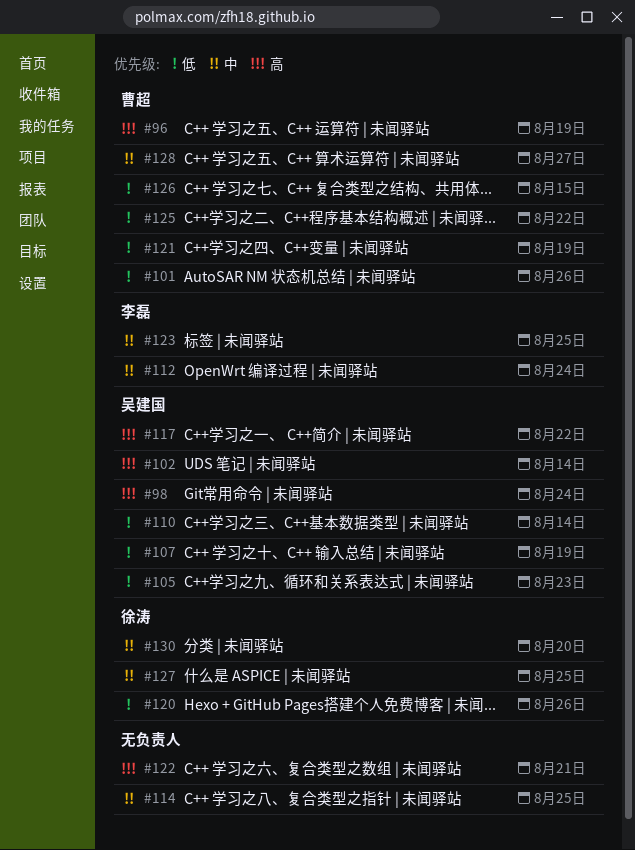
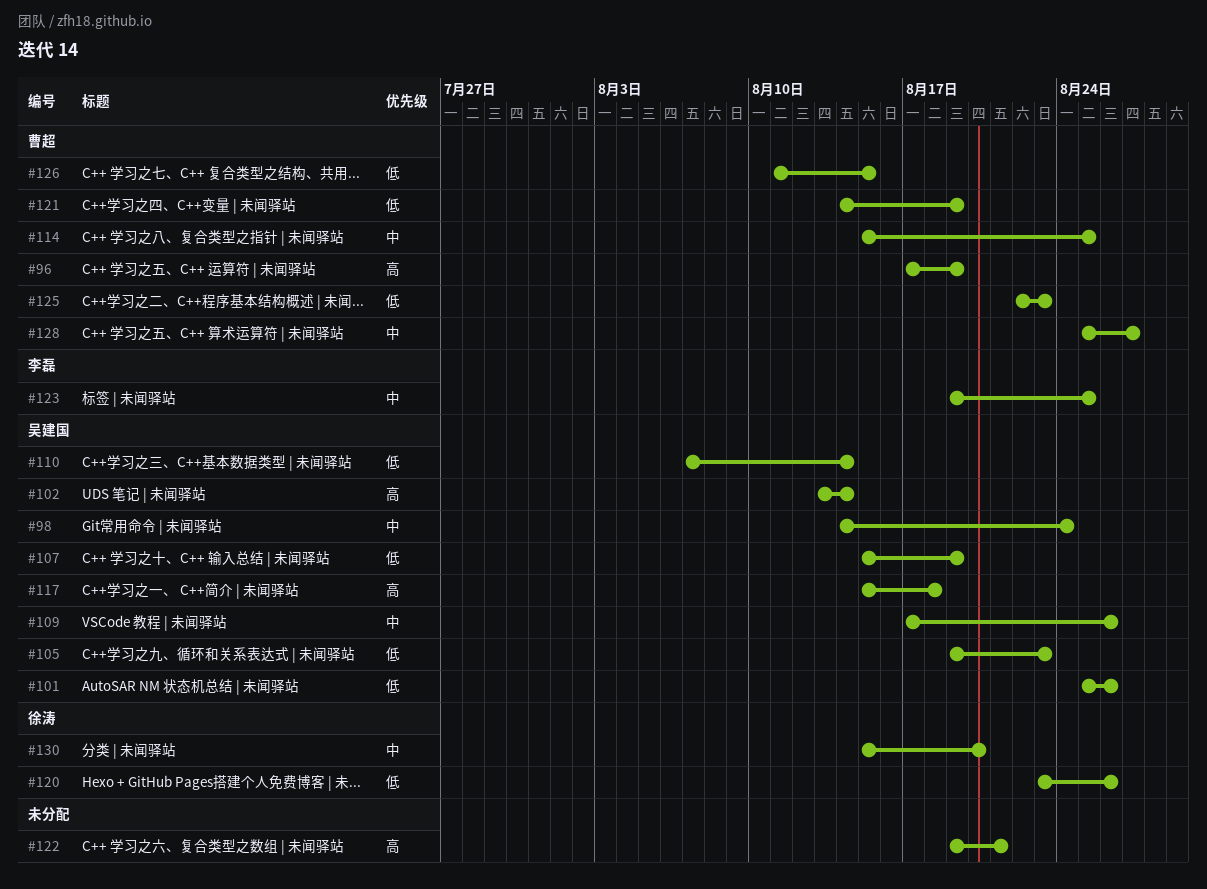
#98, priority: 高 -> 中
#101, owner: 曹超 -> 吴建国
#109: none -> present
#112: present -> none
#114, owner: none -> 曹超
#117, due: Aug 22 -> Aug 18
#125, due: Aug 22 -> Aug 23
#127: present -> none

